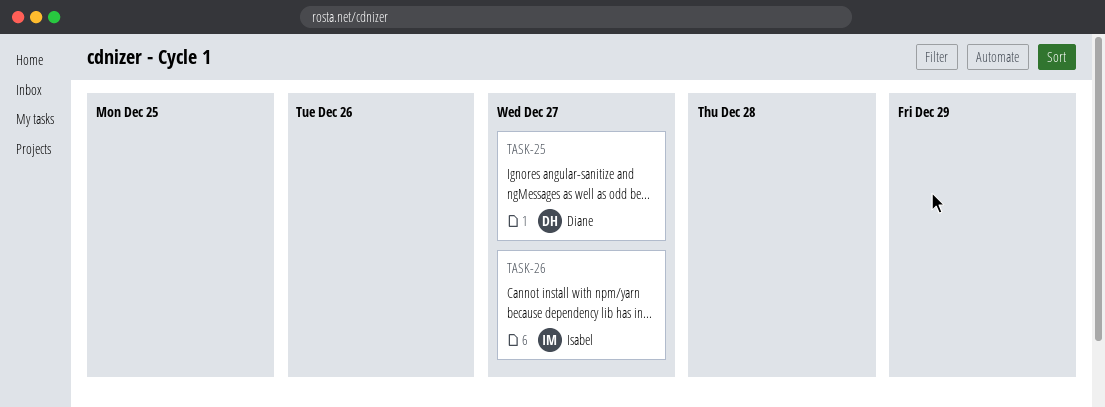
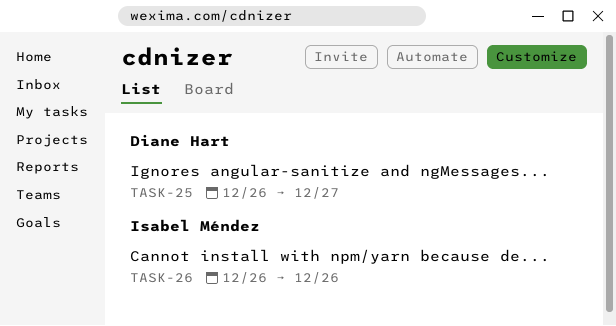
TASK-26, due: Dec 27 -> Dec 26

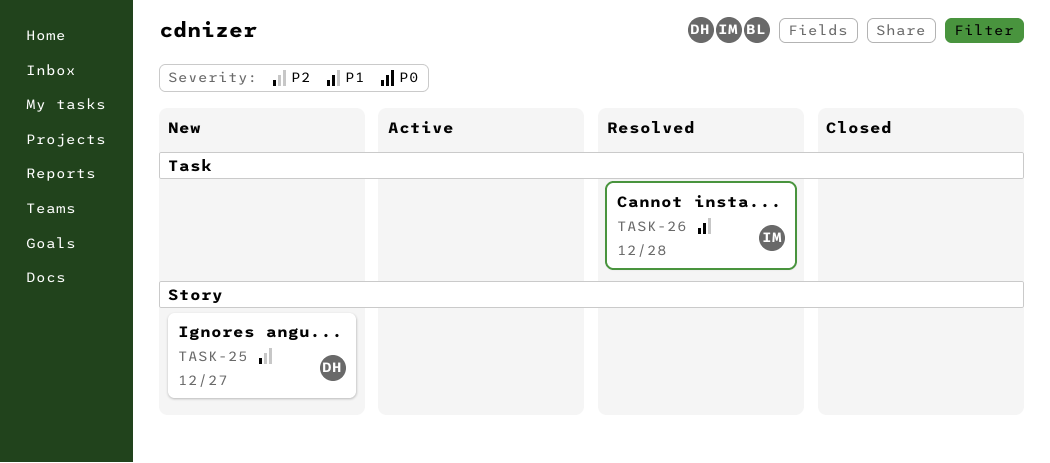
TASK-26, due: Dec 26 -> Dec 28

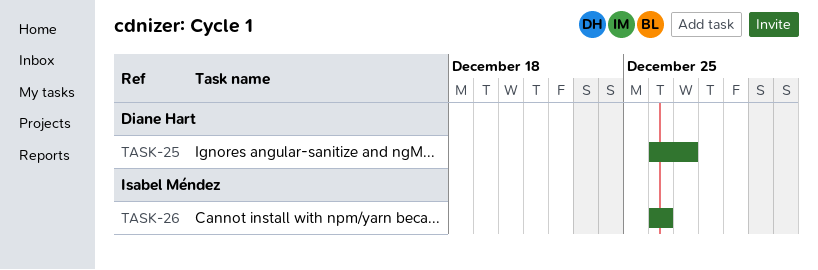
TASK-26, due: Dec 28 -> Dec 26

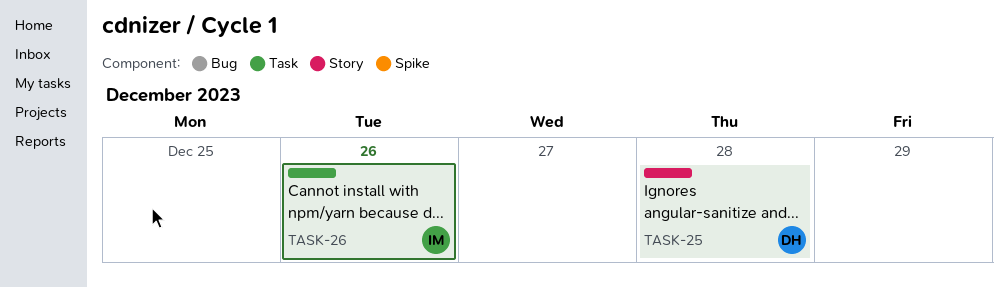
TASK-25, due: Dec 27 -> Dec 28

